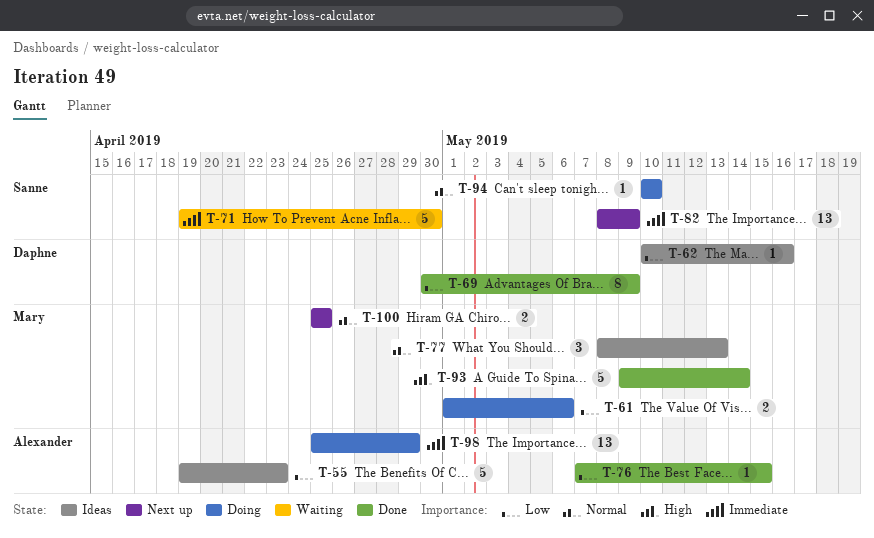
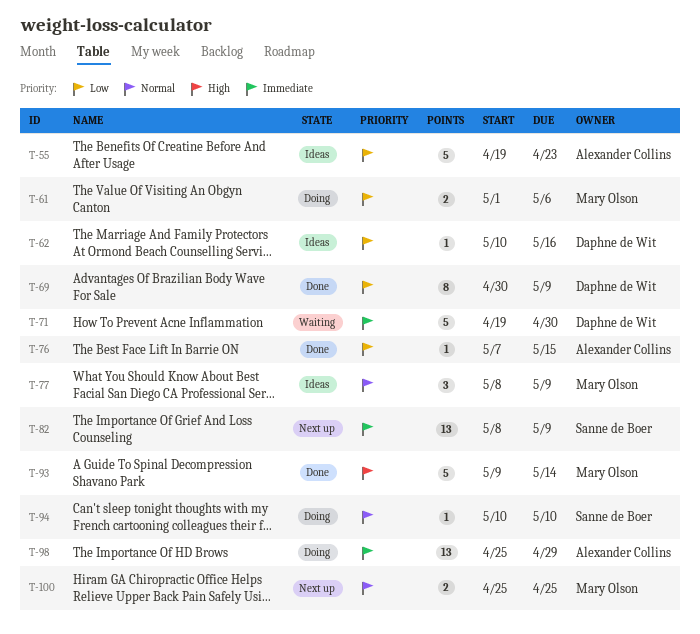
T-71, owner: Sanne de Boer -> Daphne de Wit
T-77, due: May 13 -> May 9

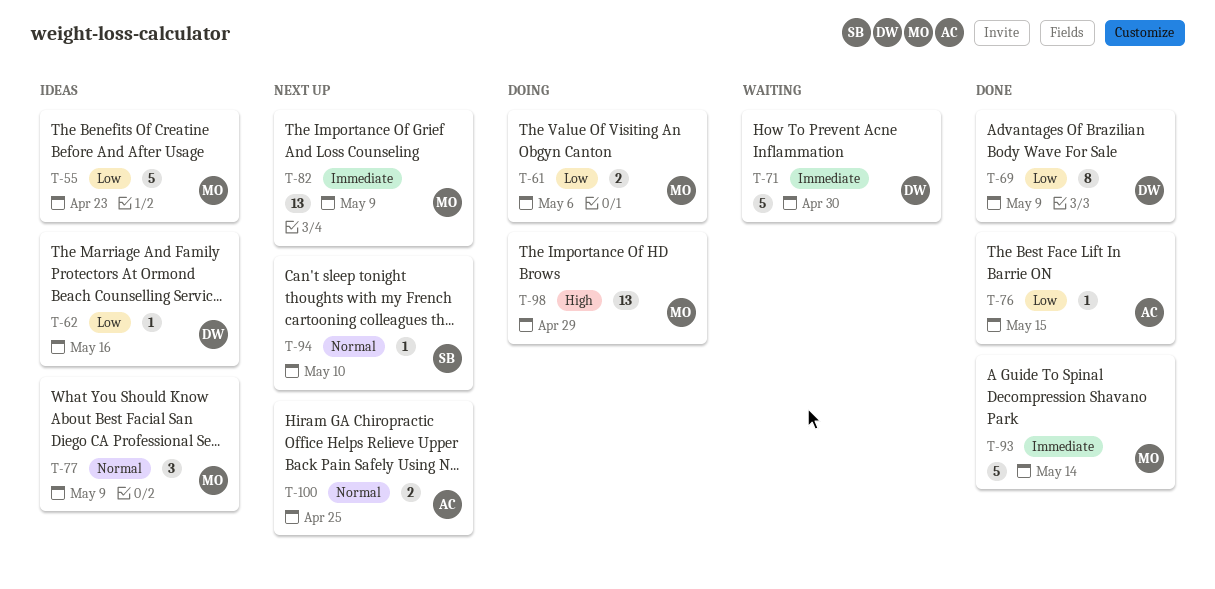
T-55, owner: Alexander Collins -> Mary Olson
T-82, owner: Sanne de Boer -> Mary Olson
T-93, priority: High -> Immediate
T-94, status: Doing -> Next up
T-98, owner: Alexander Collins -> Mary Olson
T-98, priority: Immediate -> High
T-100, owner: Mary Olson -> Alexander Collins

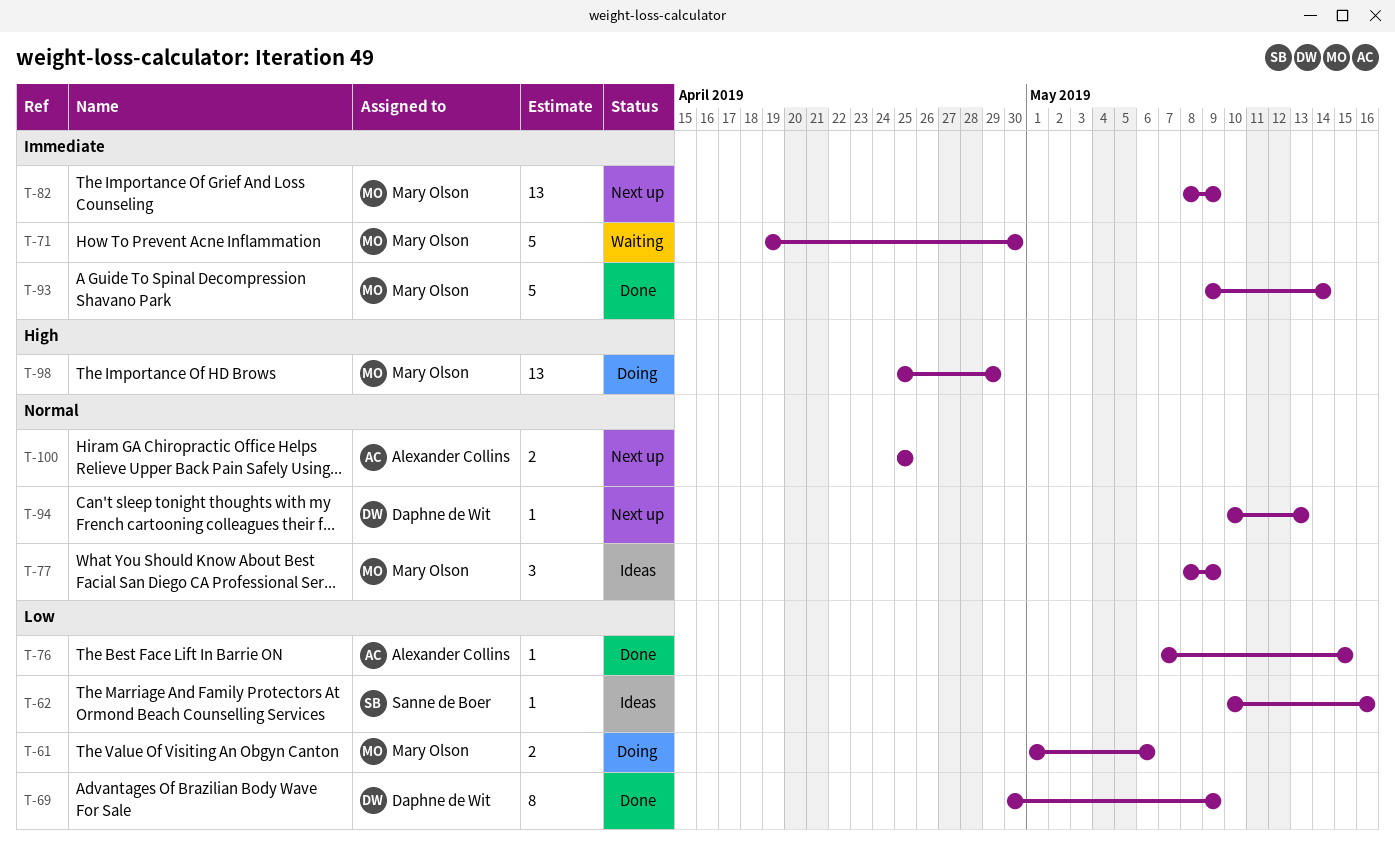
T-55: present -> none
T-62, owner: Daphne de Wit -> Sanne de Boer
T-71, owner: Daphne de Wit -> Mary Olson
T-94, owner: Sanne de Boer -> Daphne de Wit
T-94, due: May 10 -> May 13

